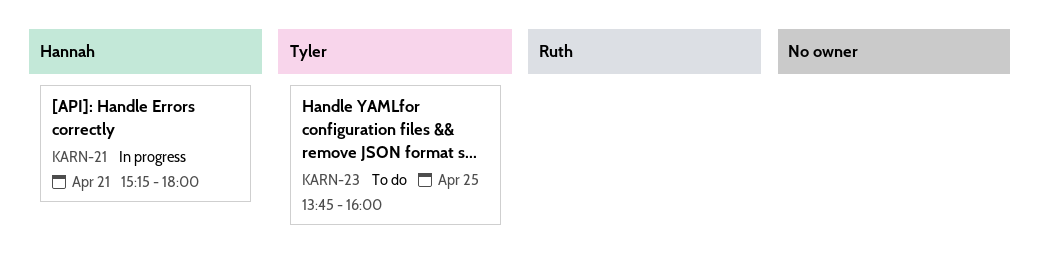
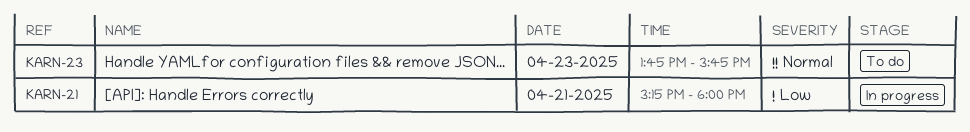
KARN-23, day: Apr 25 -> Apr 23
KARN-23, ends: 16:00 -> 15:45

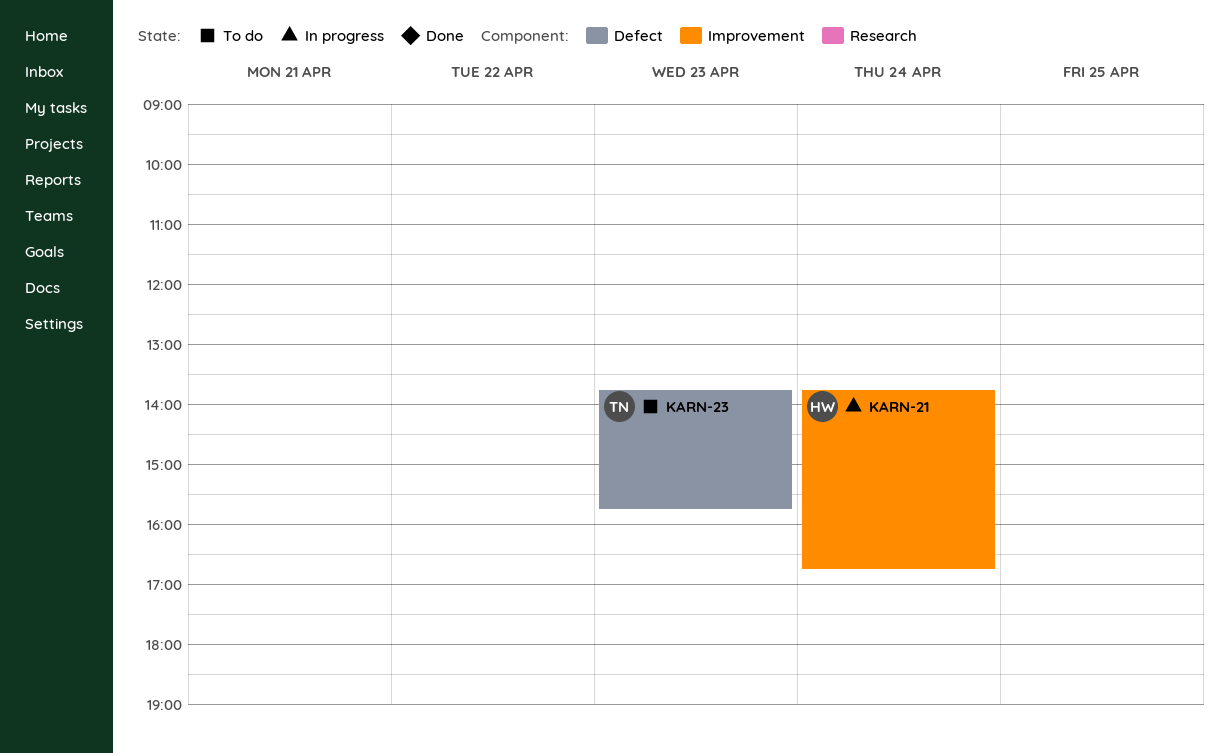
KARN-21, day: Apr 21 -> Apr 24
KARN-21, begins: 15:15 -> 13:45
KARN-21, ends: 18:00 -> 16:45

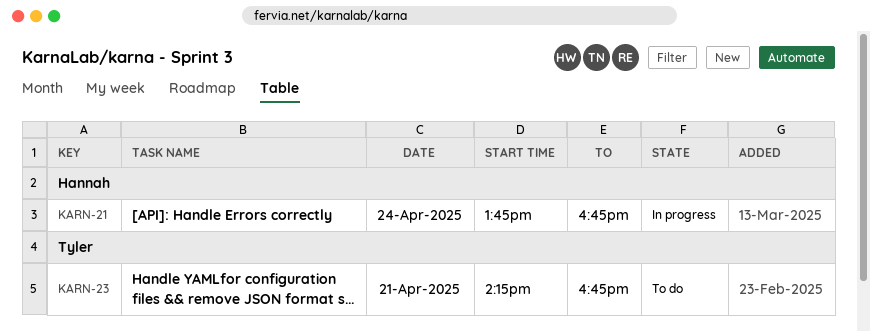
KARN-23, day: Apr 23 -> Apr 21
KARN-23, begins: 13:45 -> 14:15
KARN-23, ends: 15:45 -> 16:45

